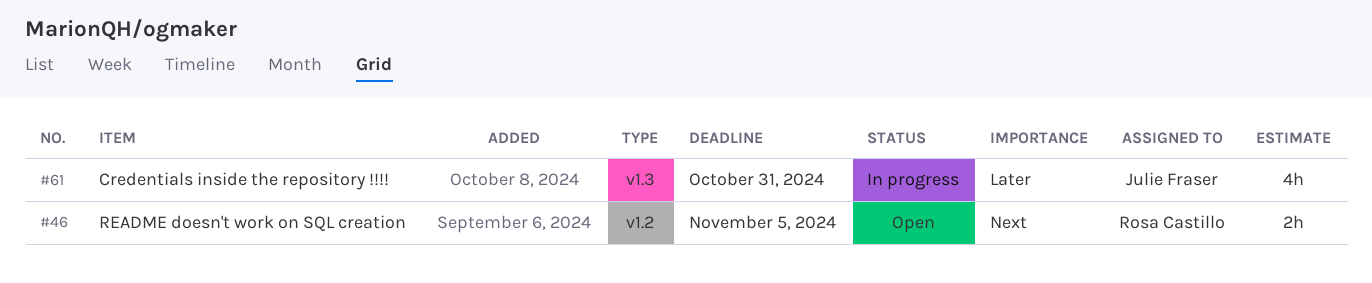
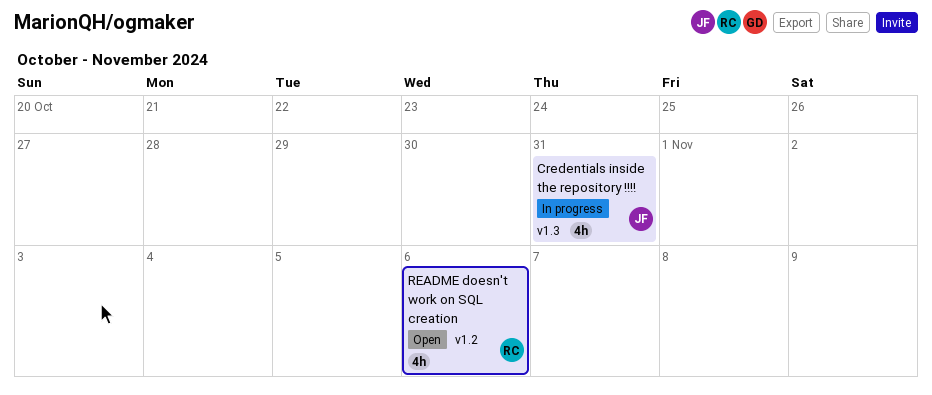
README doesn't work on SQL creation, estimate: 2h -> 4h
README doesn't work on SQL creation, due: Nov 5 -> Nov 6

